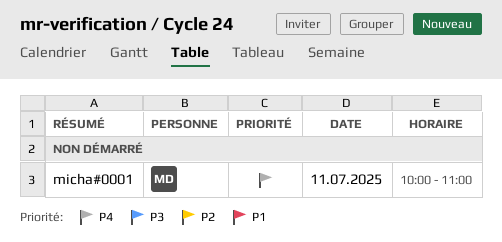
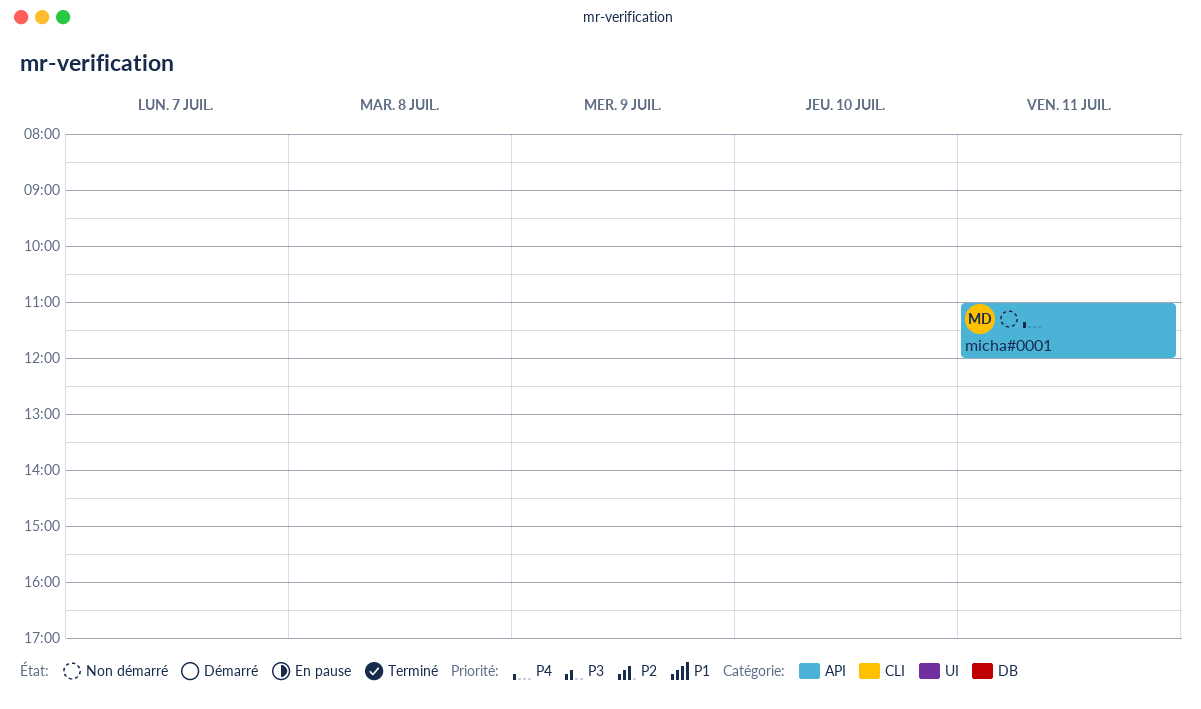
micha#0001, begins: 10:00 -> 11:00
micha#0001, ends: 11:00 -> 12:00

